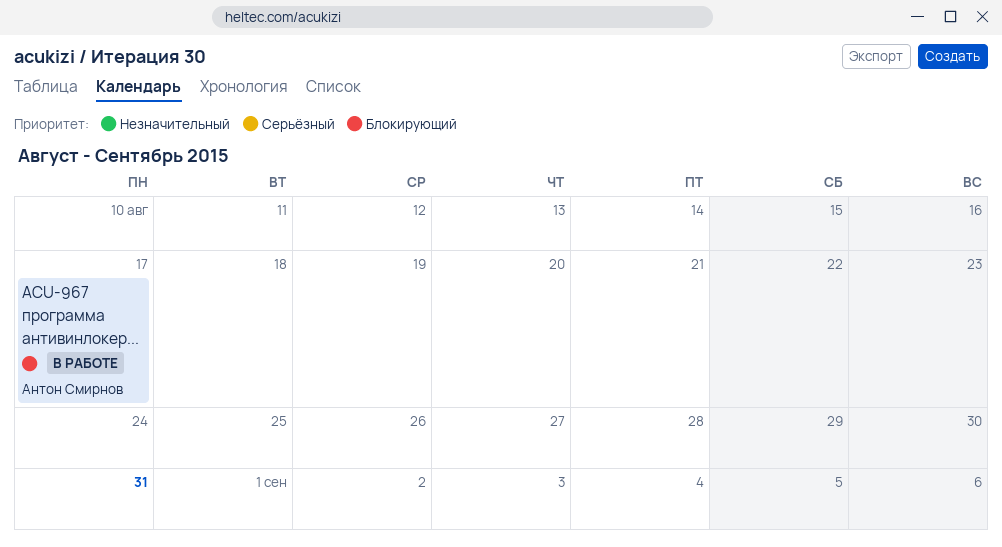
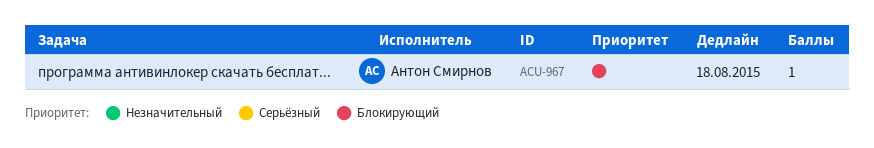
ACU-967, due: Aug 17 -> Aug 18

